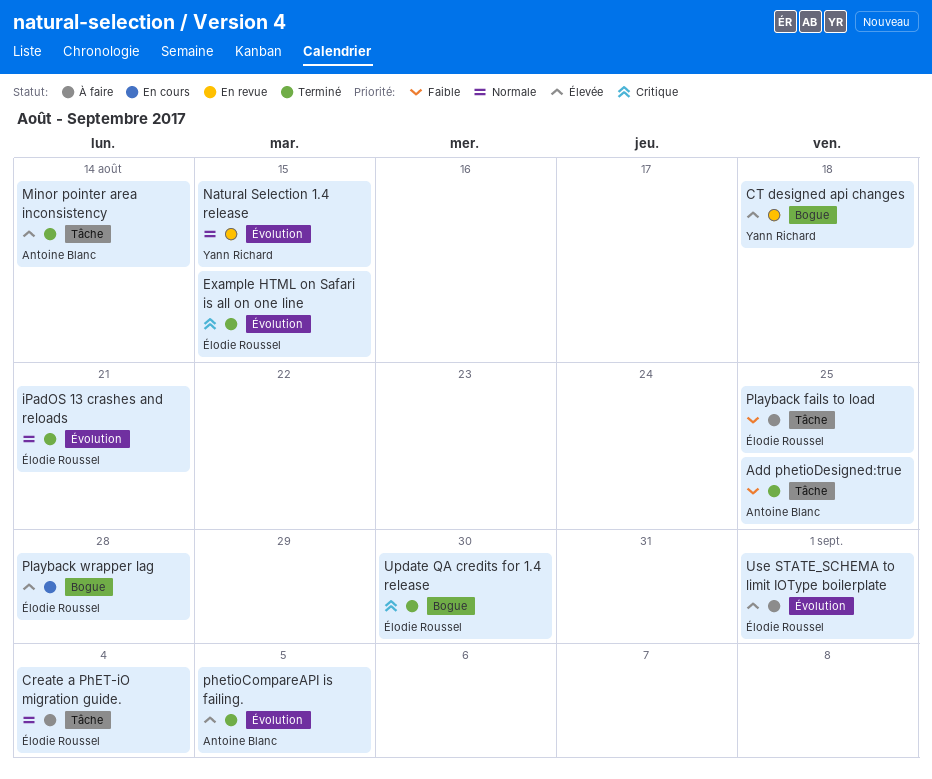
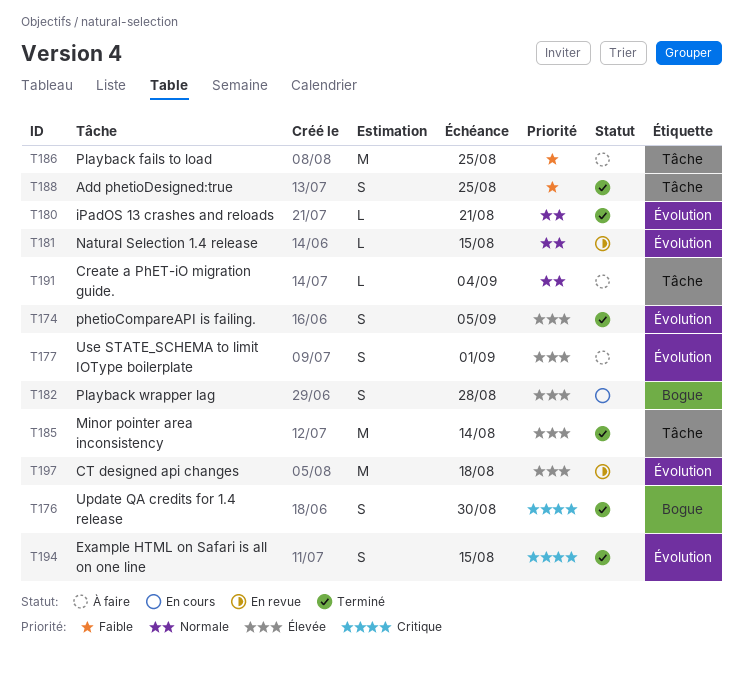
CT designed api changes, label: Bogue -> Évolution

